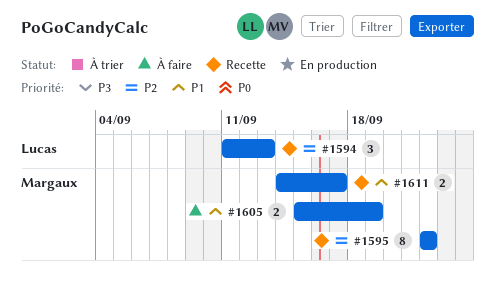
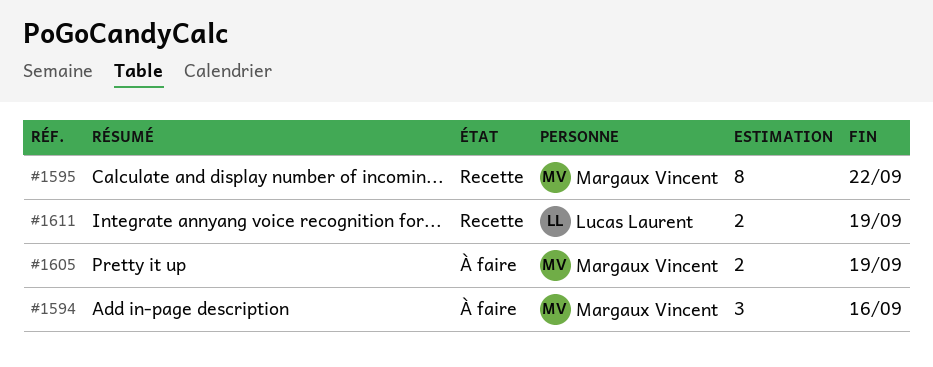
#1594, status: Recette -> À faire
#1594, owner: Lucas Laurent -> Margaux Vincent
#1594, due: Sep 13 -> Sep 16
#1611, owner: Margaux Vincent -> Lucas Laurent
#1611, due: Sep 17 -> Sep 19

